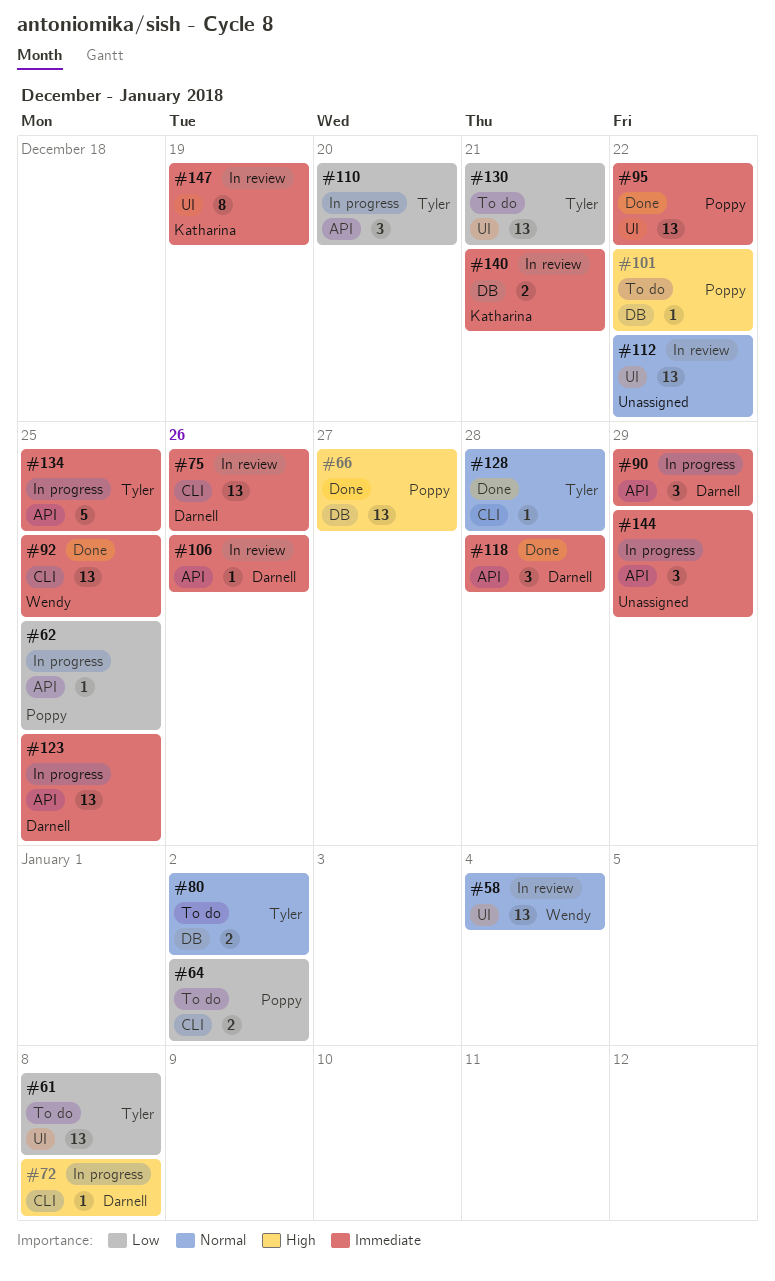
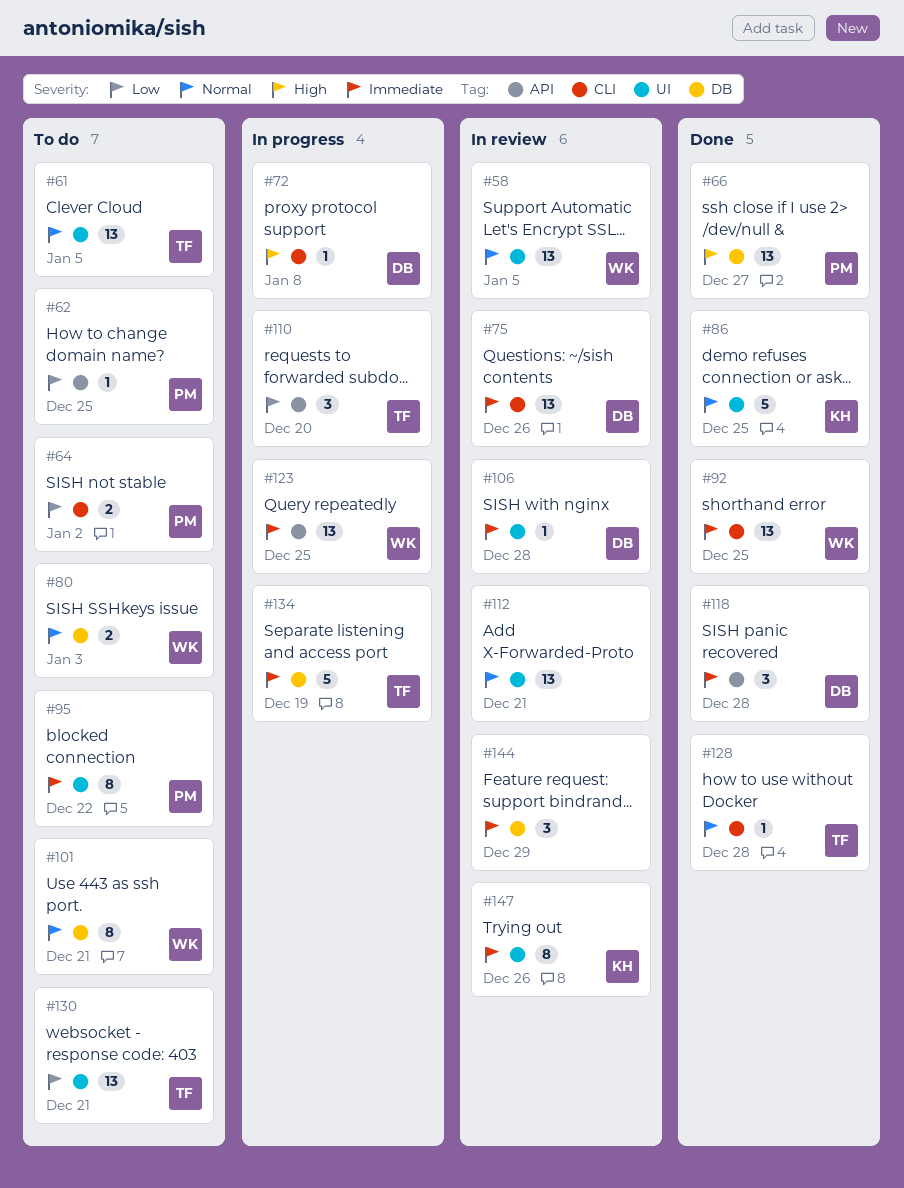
#58, due: Jan 4 -> Jan 5
#61, priority: Low -> Normal
#61, due: Jan 8 -> Jan 5
#62, status: In progress -> To do
#80, owner: Tyler -> Wendy
#80, due: Jan 2 -> Jan 3
#86: none -> present
#90: present -> none
#95, status: Done -> To do
#95, estimate: 13 -> 8
#101, owner: Poppy -> Wendy
#101, priority: High -> Normal
#101, estimate: 1 -> 8
#101, due: Dec 22 -> Dec 21
#106, label: API -> UI
#106, due: Dec 26 -> Dec 28
#112, due: Dec 22 -> Dec 21
#123, owner: Darnell -> Wendy
#134, label: API -> DB
#134, due: Dec 25 -> Dec 19
#140: present -> none
#144, status: In progress -> In review
#144, label: API -> DB
#147, due: Dec 19 -> Dec 26

